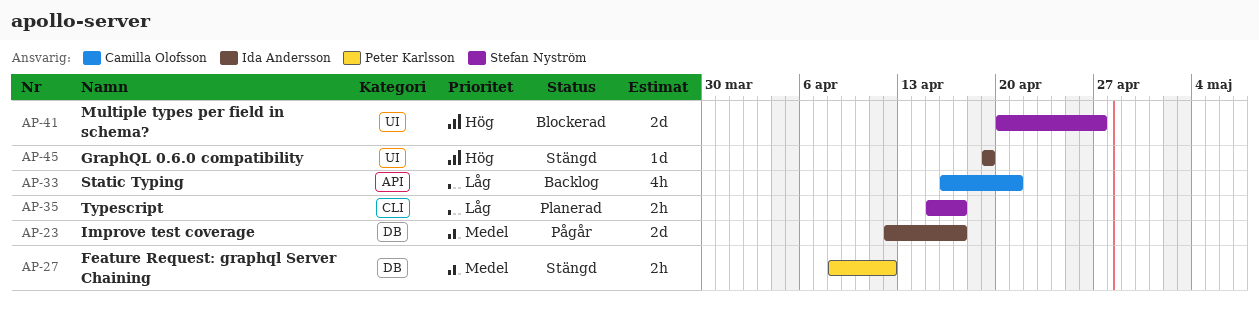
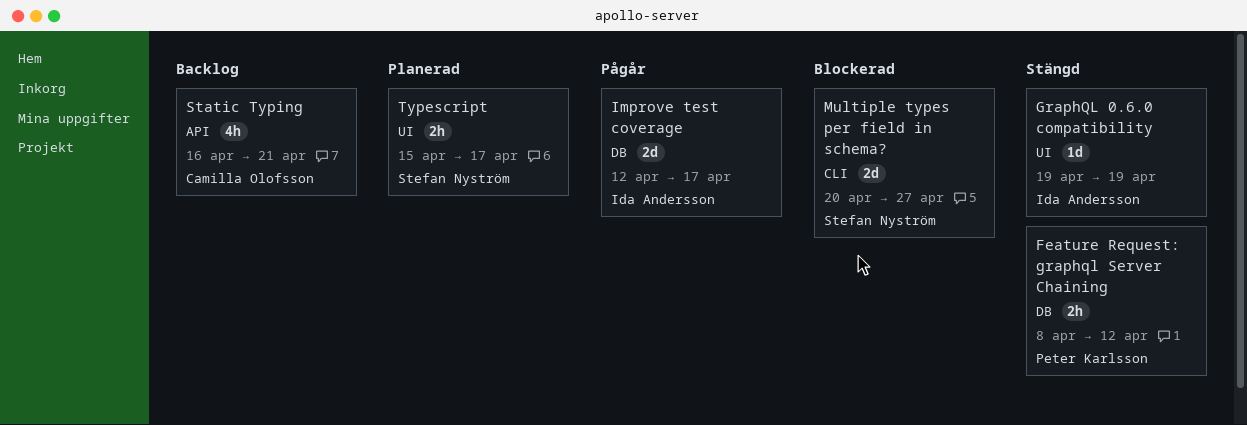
Multiple types per field in schema?, label: UI -> CLI
Typescript, label: CLI -> UI

